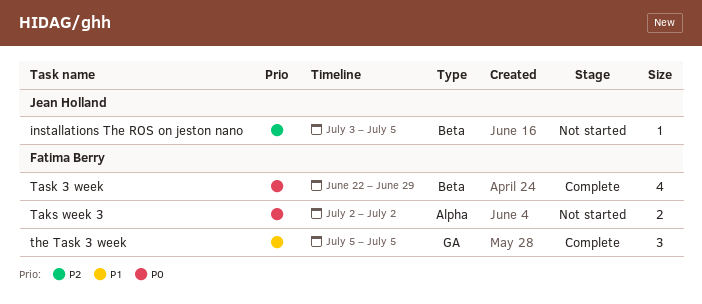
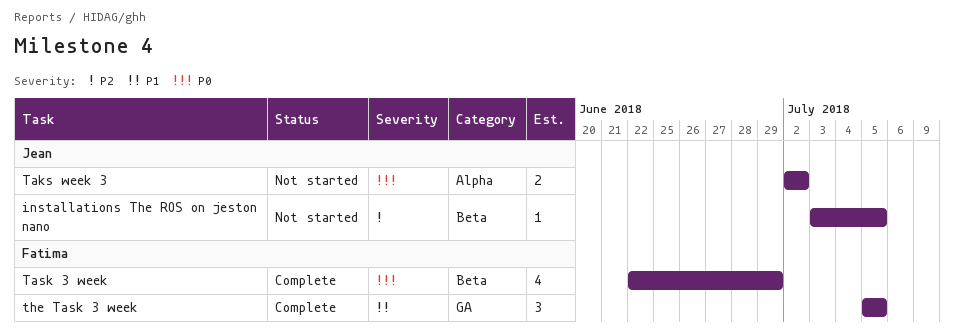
Taks week 3, owner: Fatima Berry -> Jean Holland

